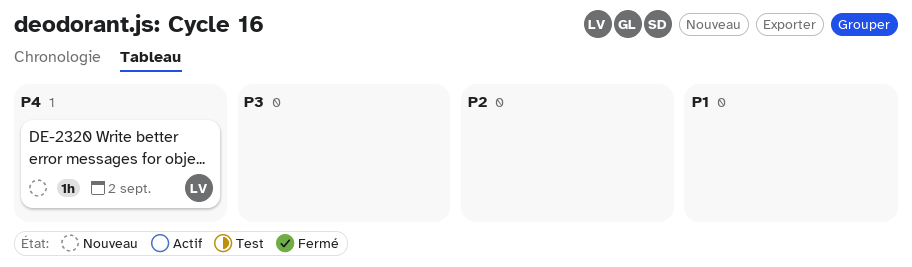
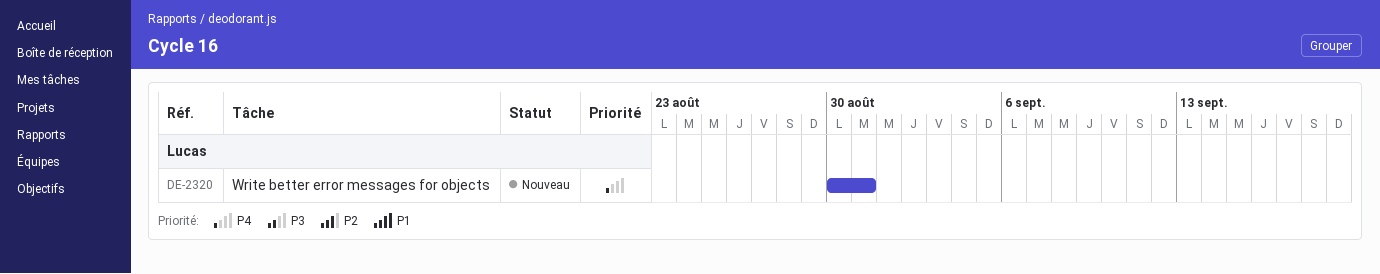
DE-2320, due: Sep 2 -> Aug 31

